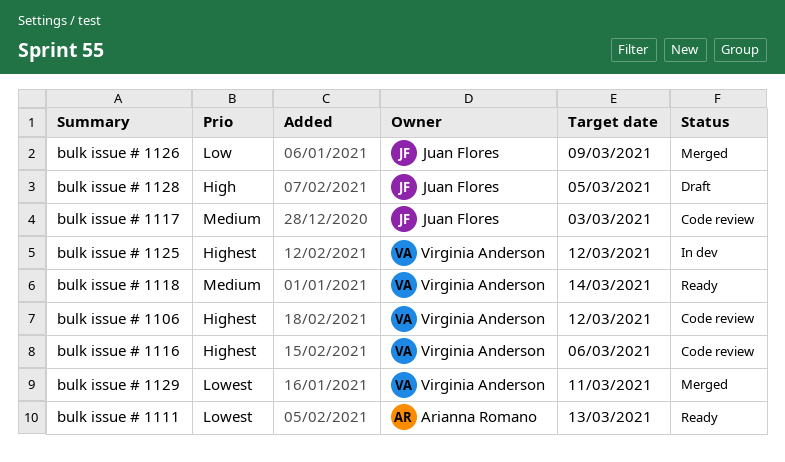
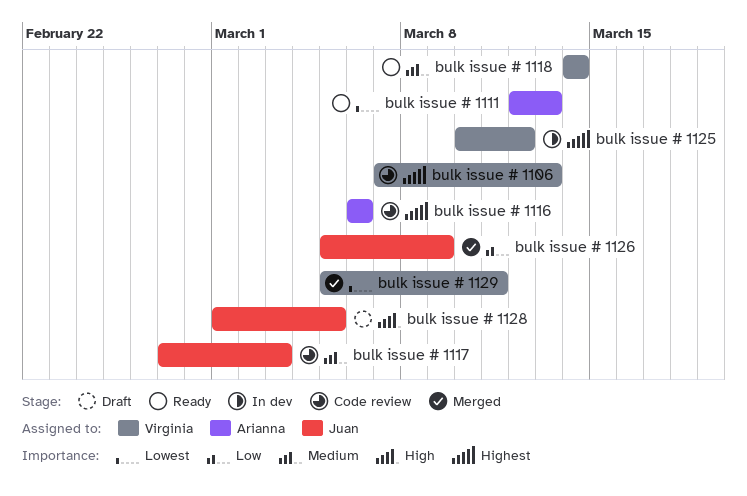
bulk issue # 1106, due: Mar 12 -> Mar 13
bulk issue # 1116, owner: Virginia Anderson -> Arianna Romano

